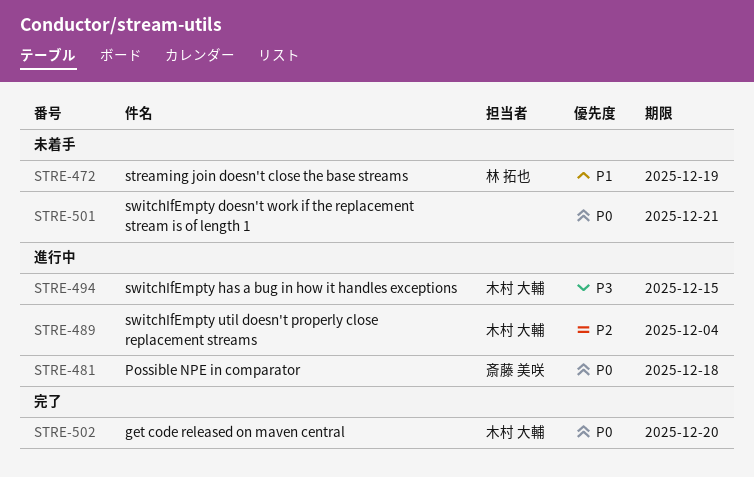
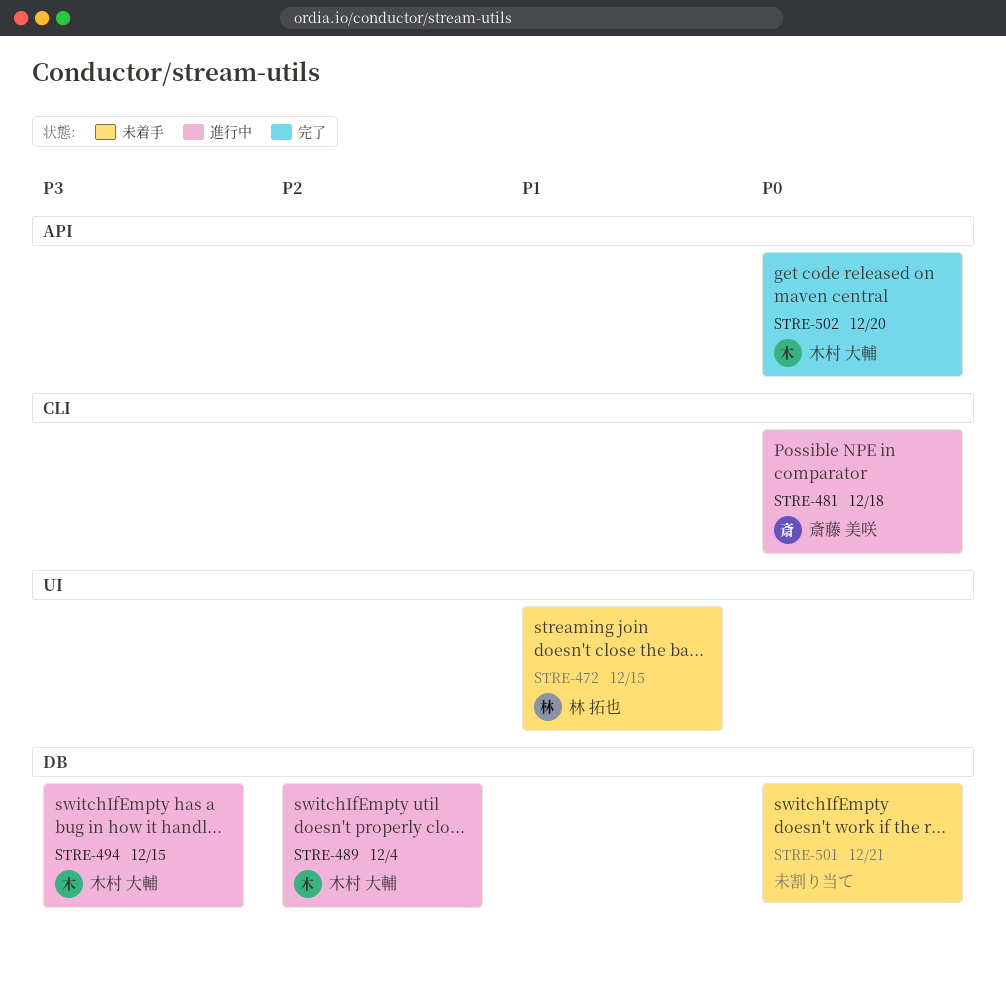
STRE-472, due: Dec 19 -> Dec 15

